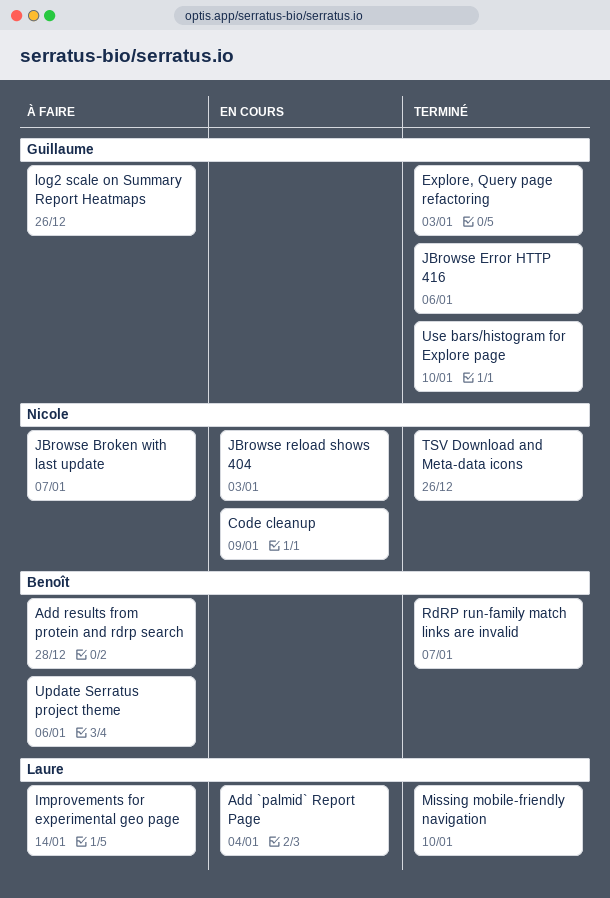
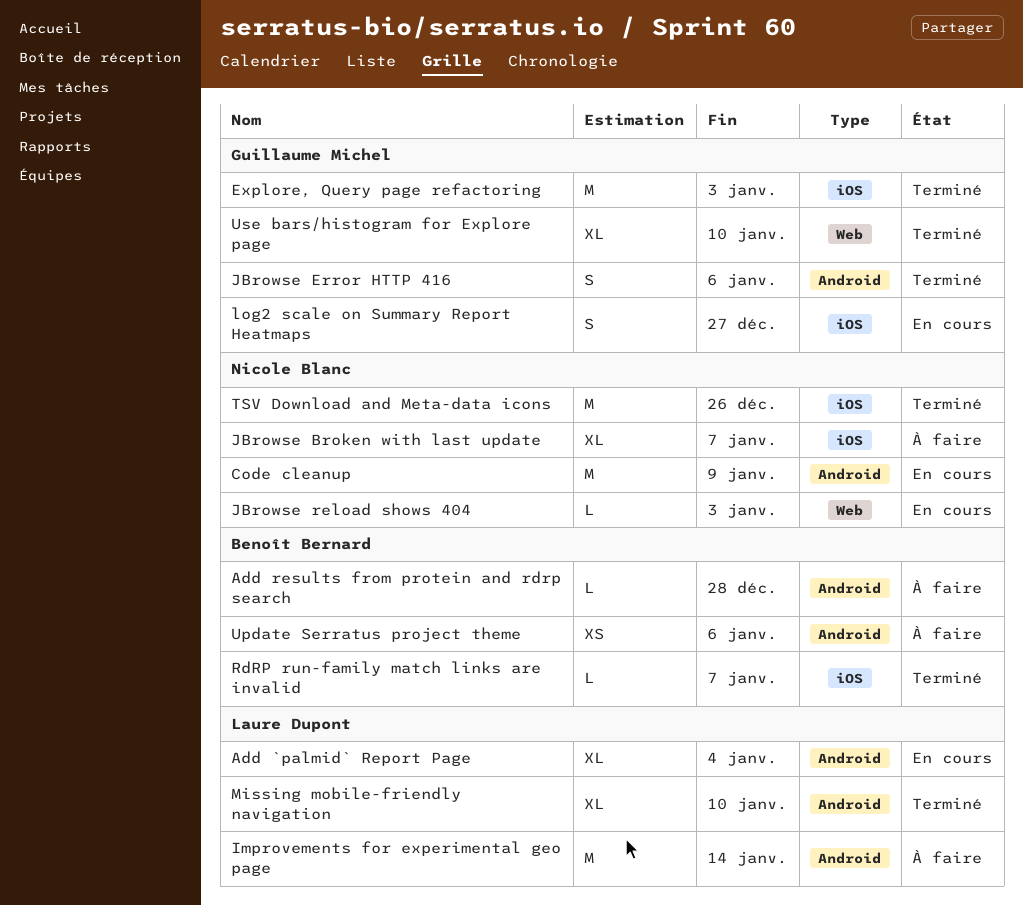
log2 scale on Summary Report Heatmaps, status: À faire -> En cours
log2 scale on Summary Report Heatmaps, due: Dec 26 -> Dec 27

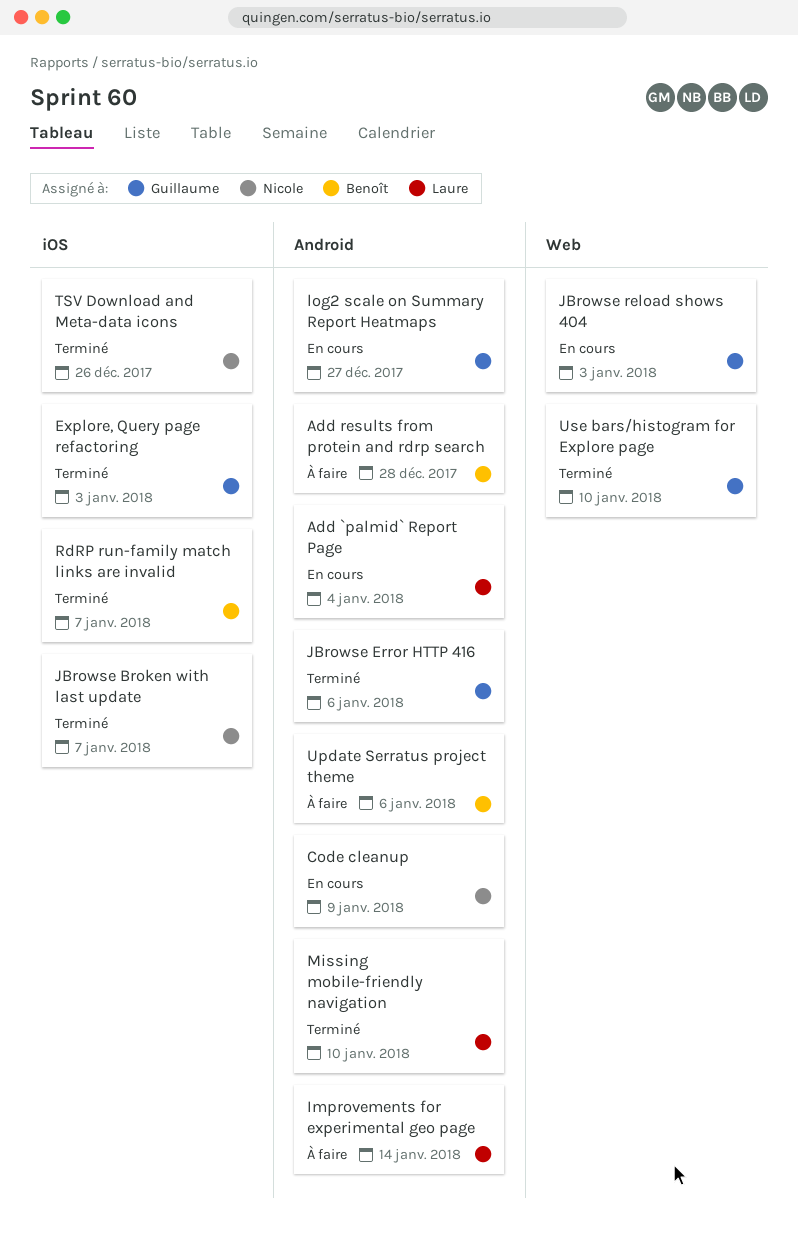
JBrowse Broken with last update, status: À faire -> Terminé
JBrowse reload shows 404, owner: Nicole Blanc -> Guillaume Michel
log2 scale on Summary Report Heatmaps, label: iOS -> Android

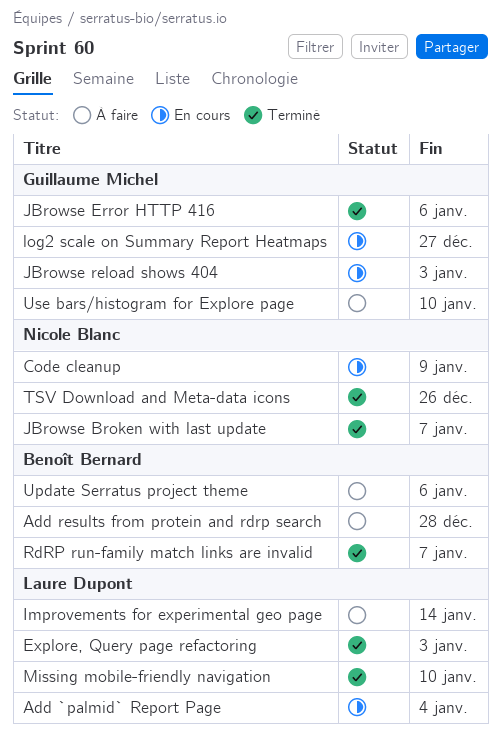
Explore, Query page refactoring, owner: Guillaume Michel -> Laure Dupont
Use bars/histogram for Explore page, status: Terminé -> À faire

